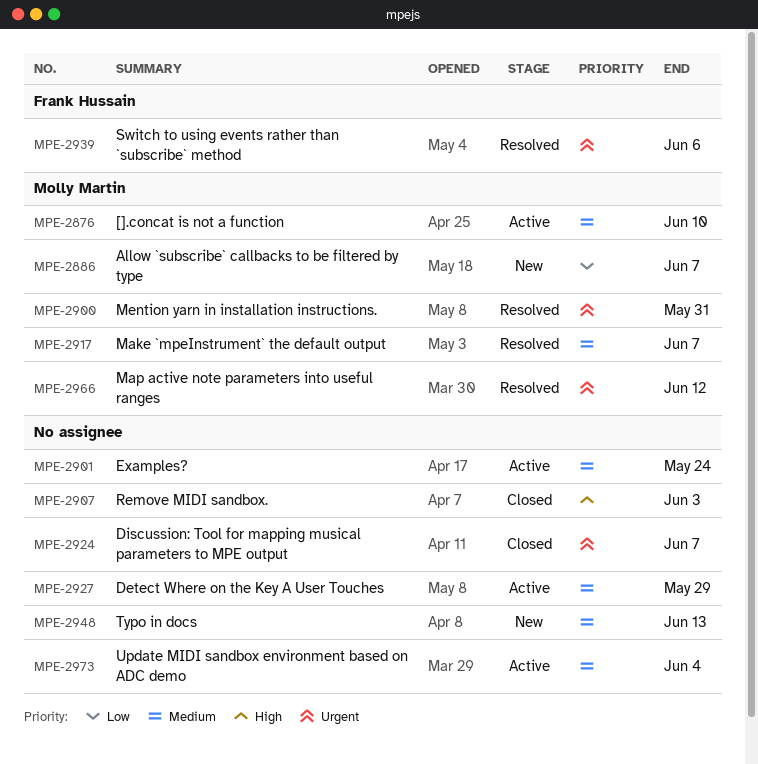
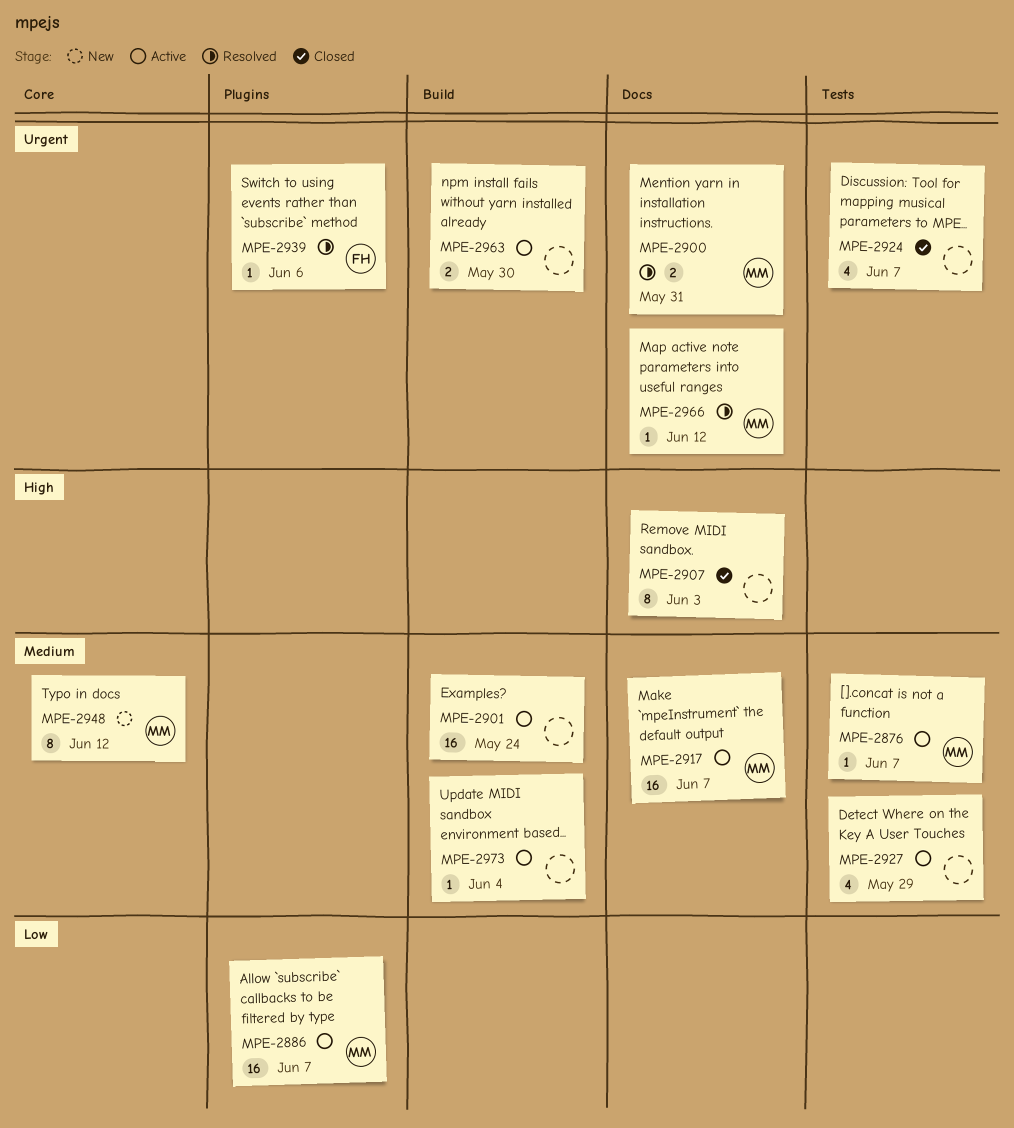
MPE-2876, due: Jun 10 -> Jun 7
MPE-2886, status: New -> Active
MPE-2917, status: Resolved -> Active
MPE-2948, owner: none -> Molly Martin
MPE-2948, due: Jun 13 -> Jun 12
MPE-2963: none -> present

